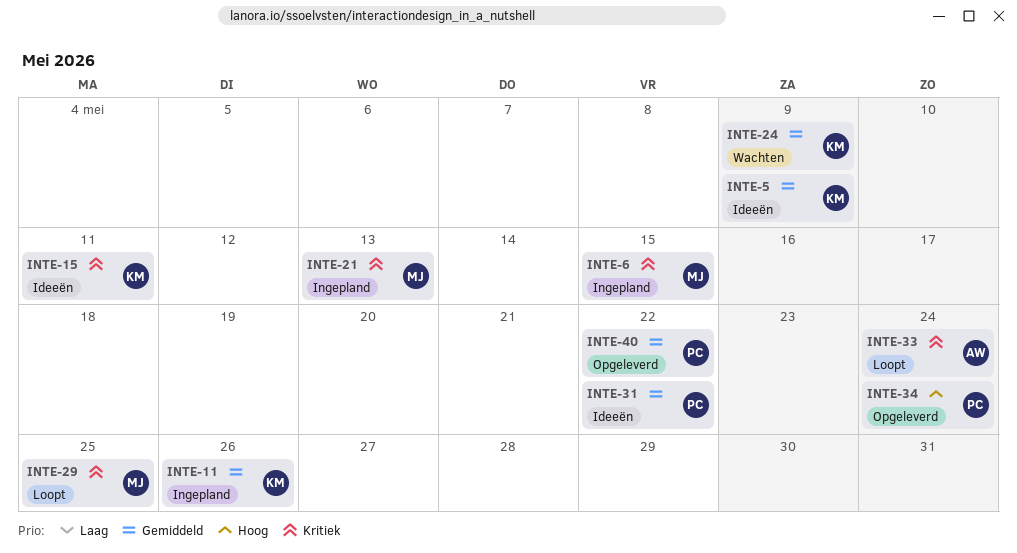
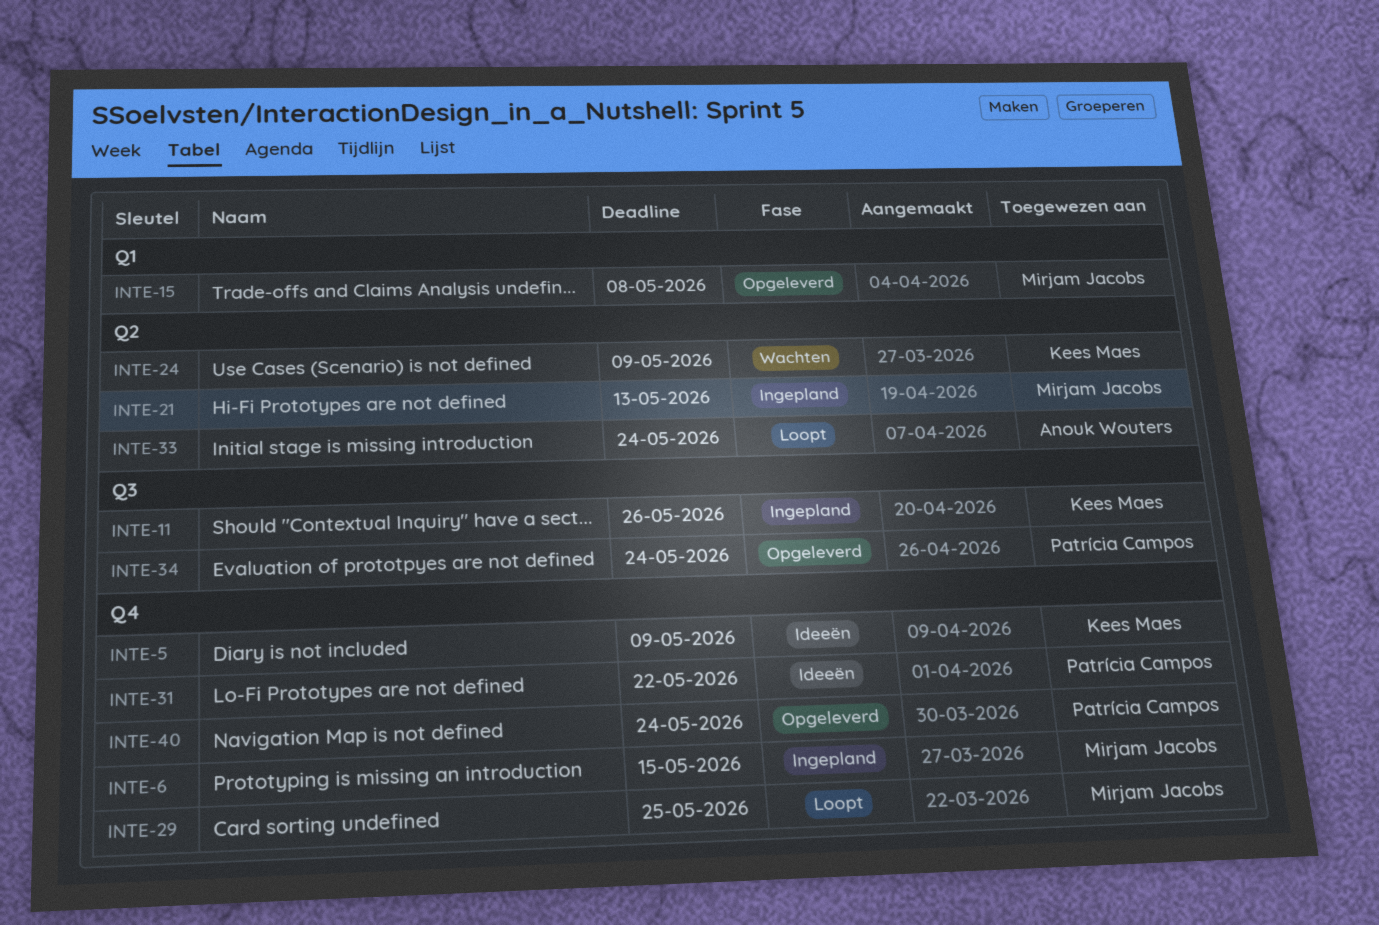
INTE-15, status: Ideeën -> Opgeleverd
INTE-15, owner: Kees Maes -> Mirjam Jacobs
INTE-15, due: May 11 -> May 8
INTE-40, due: May 22 -> May 24

